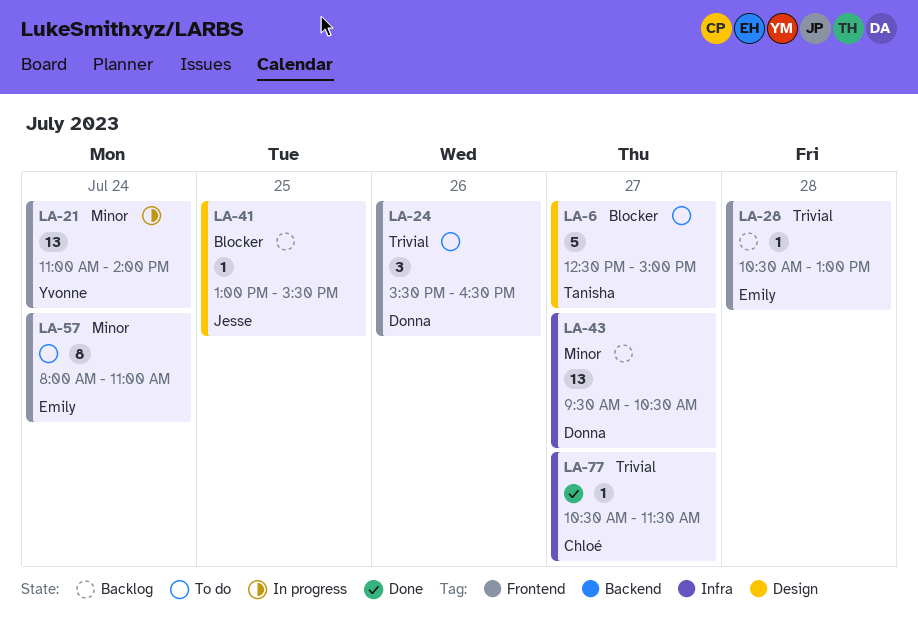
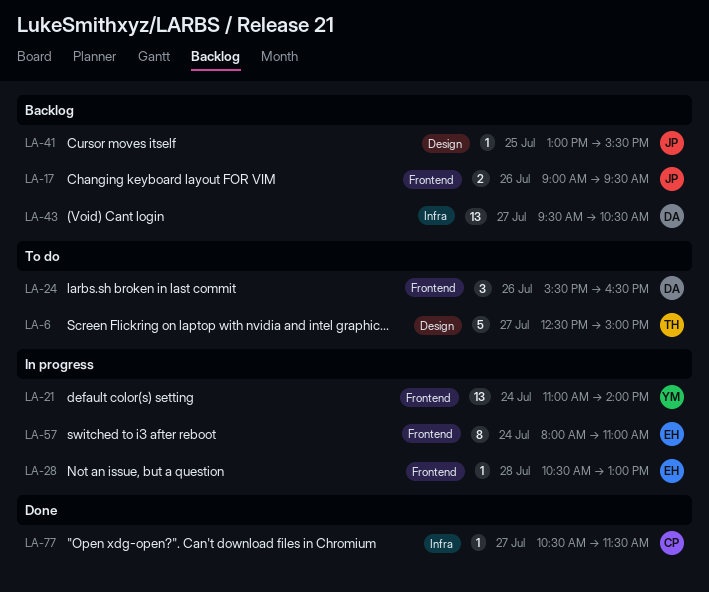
LA-17: none -> present
LA-28, status: Backlog -> In progress
LA-57, status: To do -> In progress

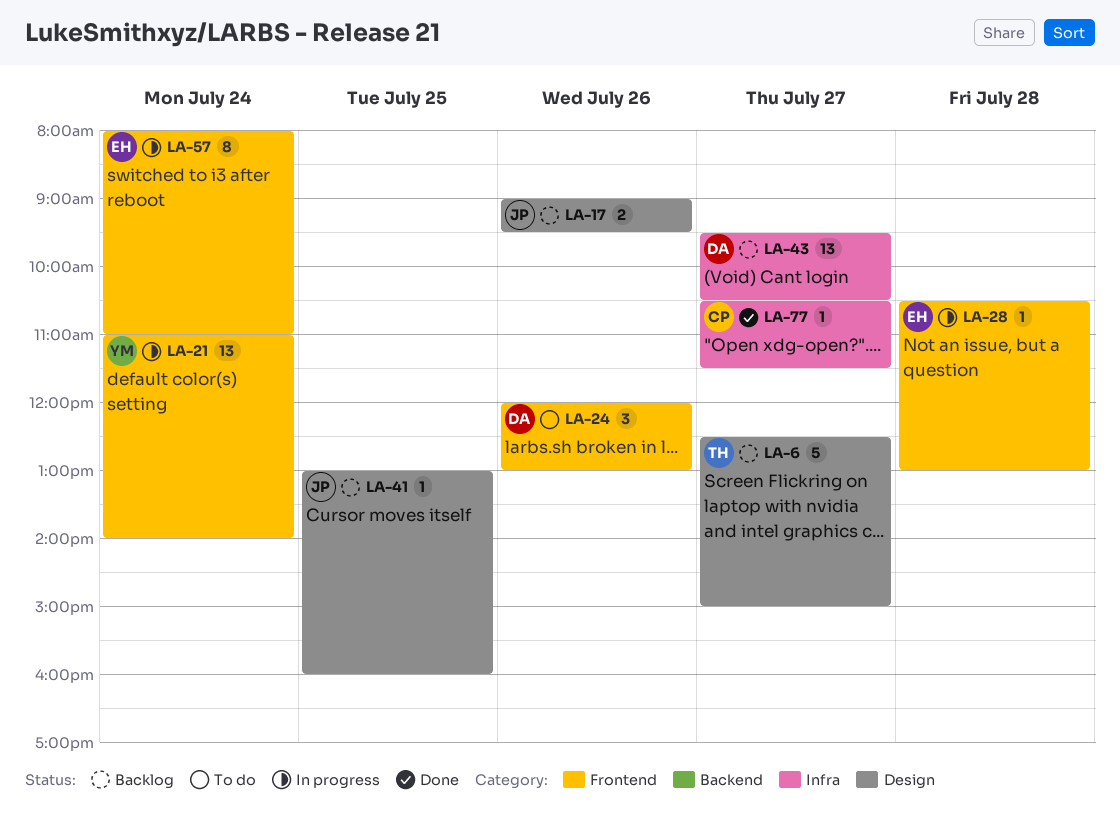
LA-6, status: To do -> Backlog
LA-17, label: Frontend -> Design
LA-24, begins: 15:30 -> 12:00
LA-24, ends: 16:30 -> 13:00
LA-41, ends: 15:30 -> 16:00

